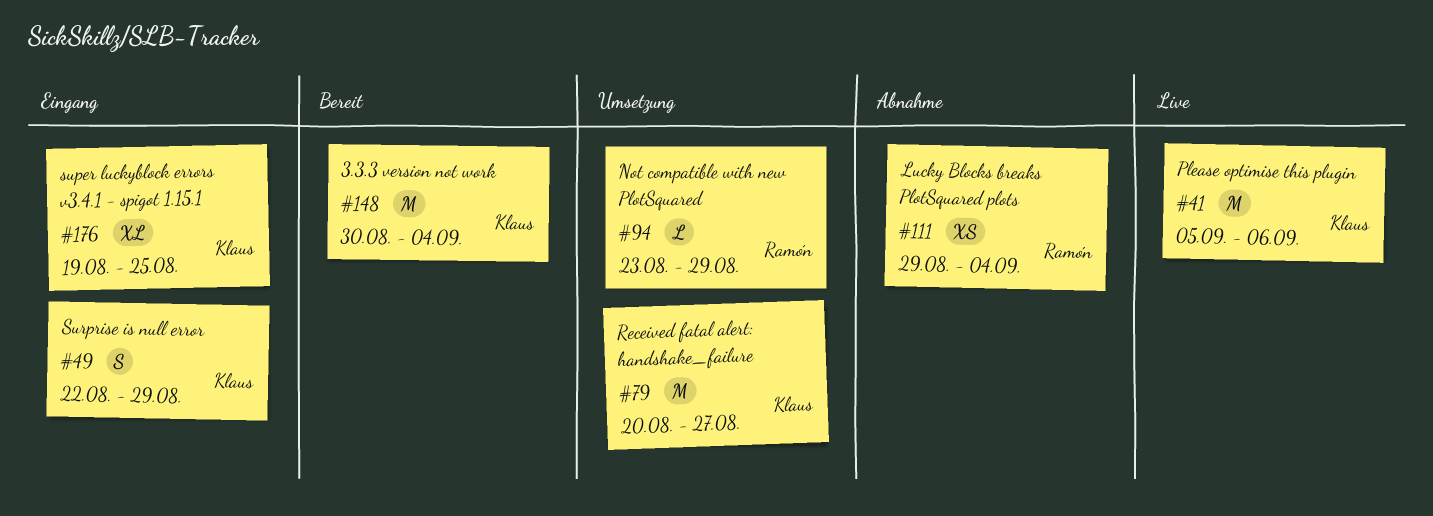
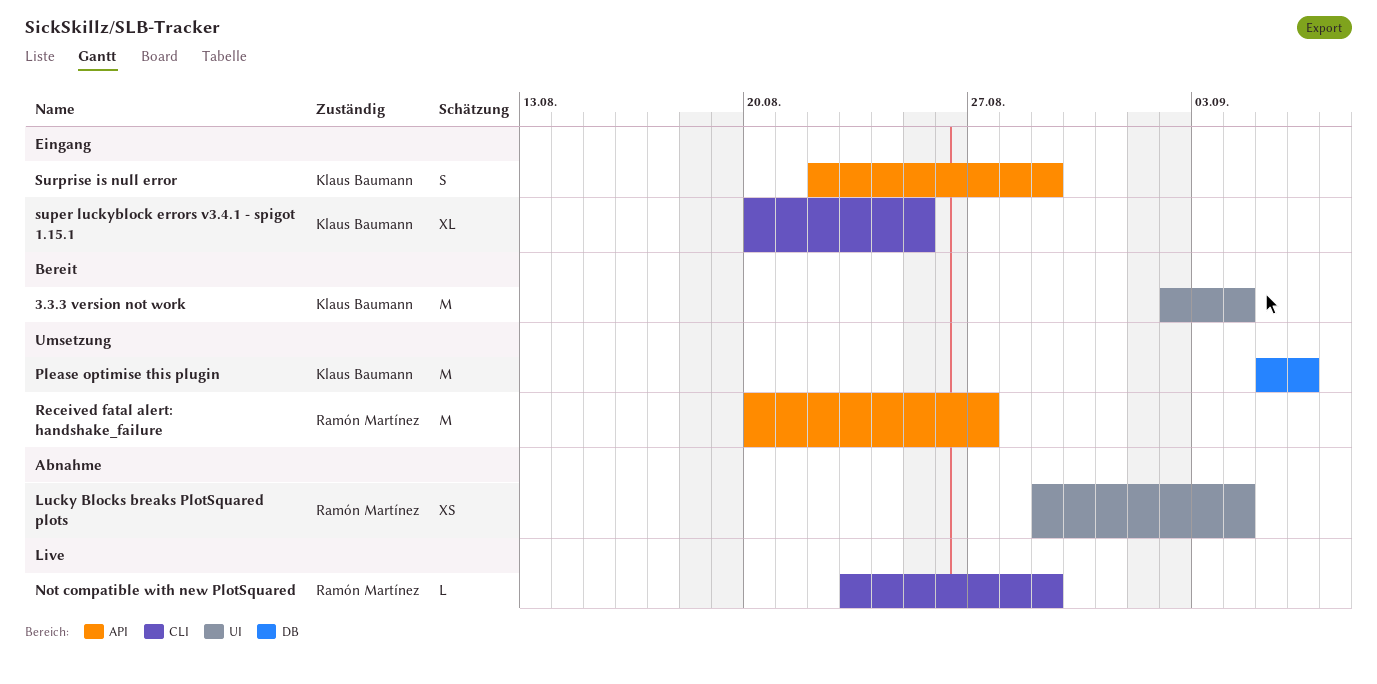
3.3.3 version not work, start: Aug 30 -> Sep 2
Not compatible with new PlotSquared, status: Umsetzung -> Live
Please optimise this plugin, status: Live -> Umsetzung
Received fatal alert: handshake_failure, owner: Klaus Baumann -> Ramón Martínez
super luckyblock errors v3.4.1 - spigot 1.15.1, start: Aug 19 -> Aug 20

